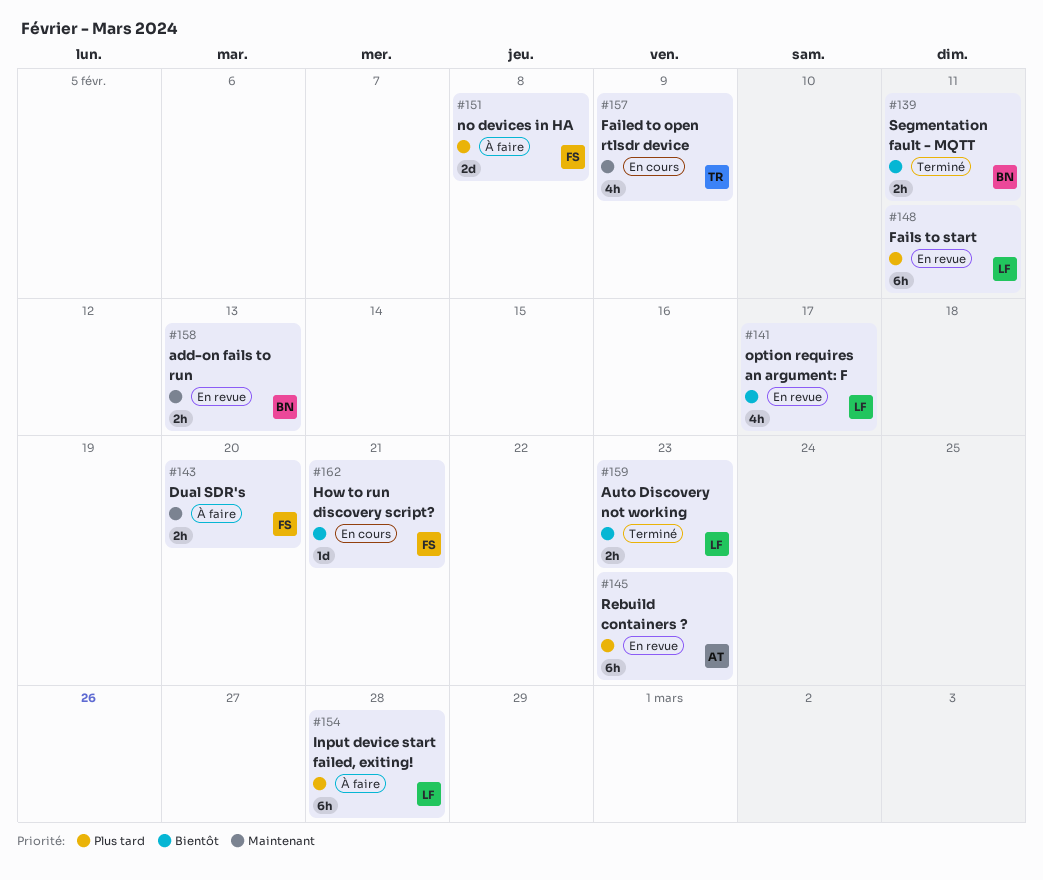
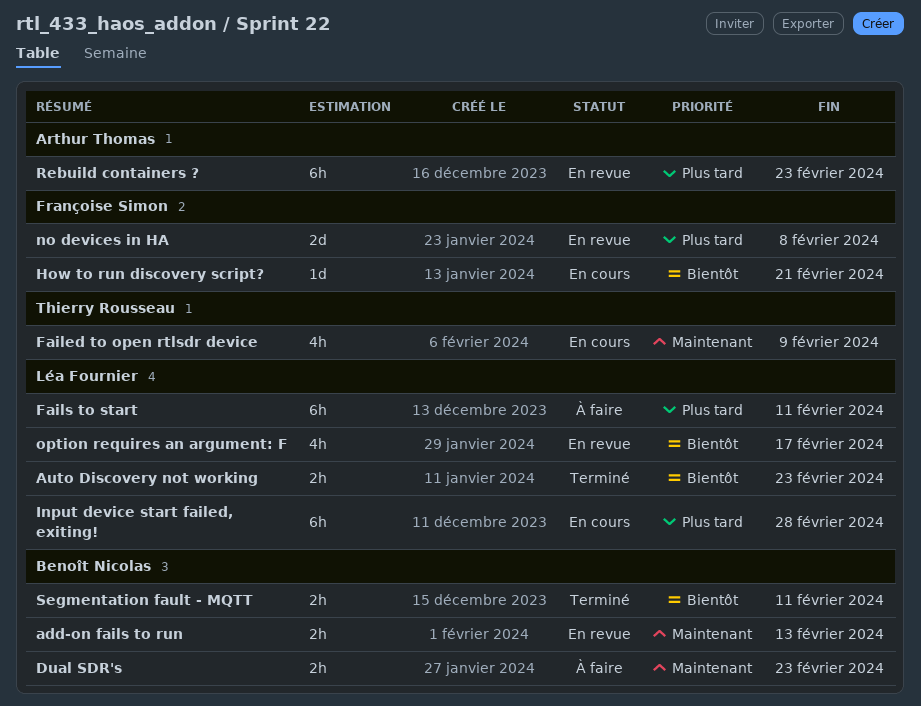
Dual SDR's, owner: Françoise Simon -> Benoît Nicolas
Dual SDR's, due: Feb 20 -> Feb 23
Fails to start, status: En revue -> À faire
Input device start failed, exiting!, status: À faire -> En cours
no devices in HA, status: À faire -> En revue

